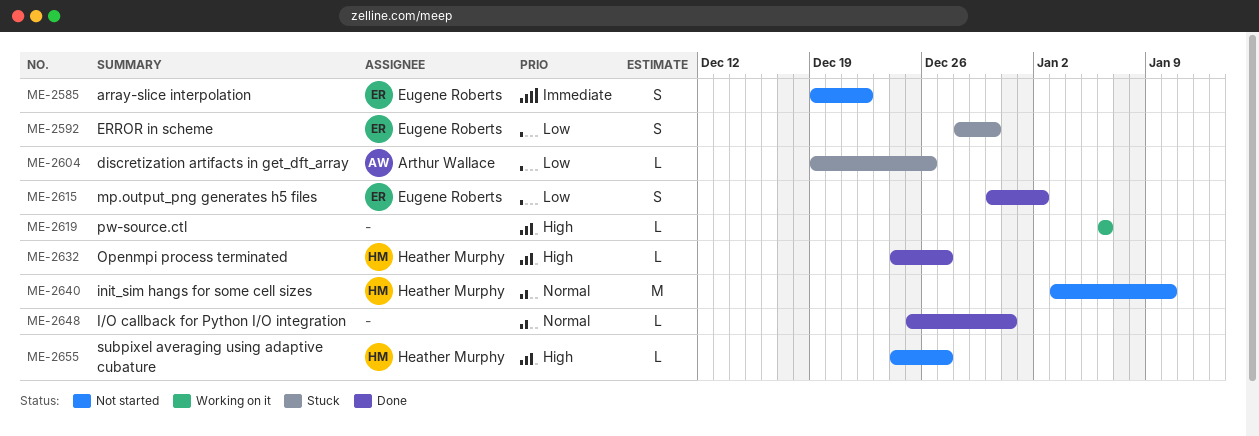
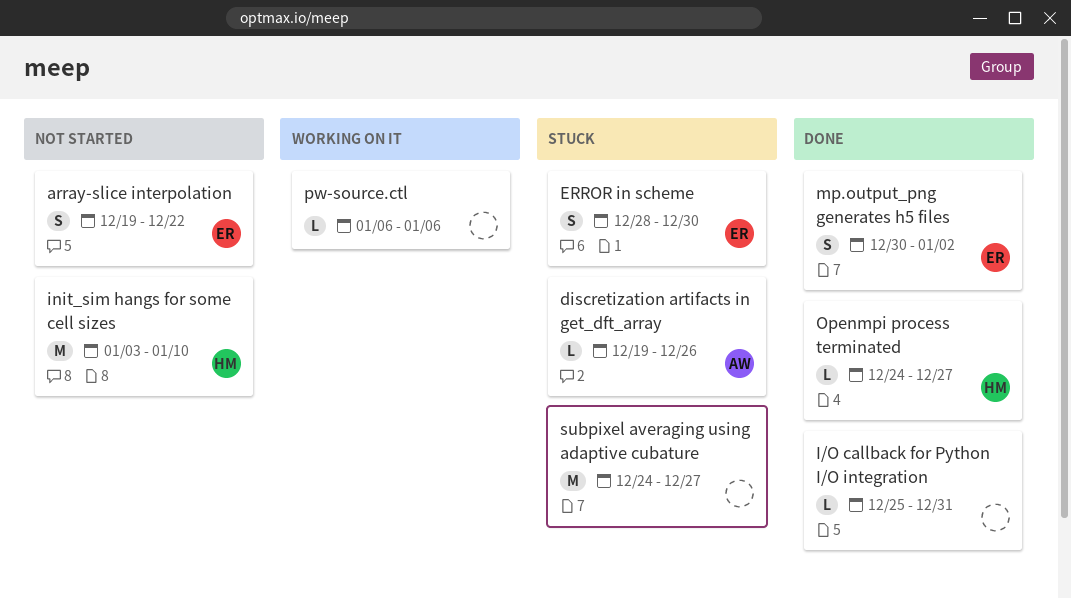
subpixel averaging using adaptive cubature, status: Not started -> Stuck
subpixel averaging using adaptive cubature, owner: Heather Murphy -> none
subpixel averaging using adaptive cubature, estimate: L -> M

